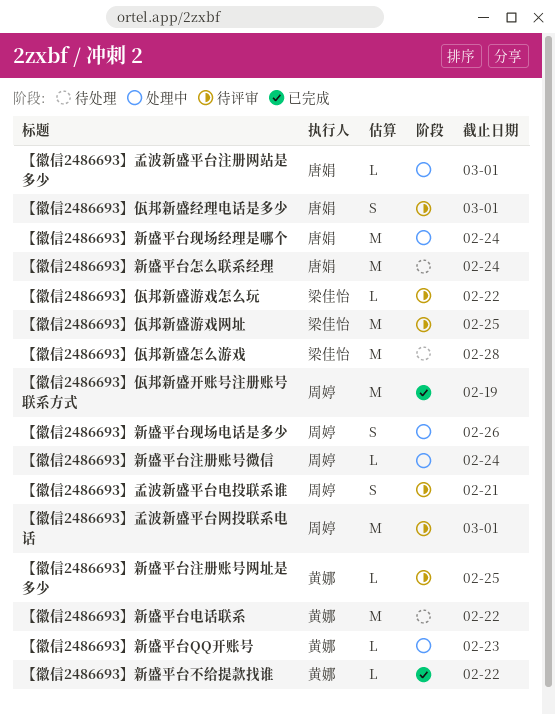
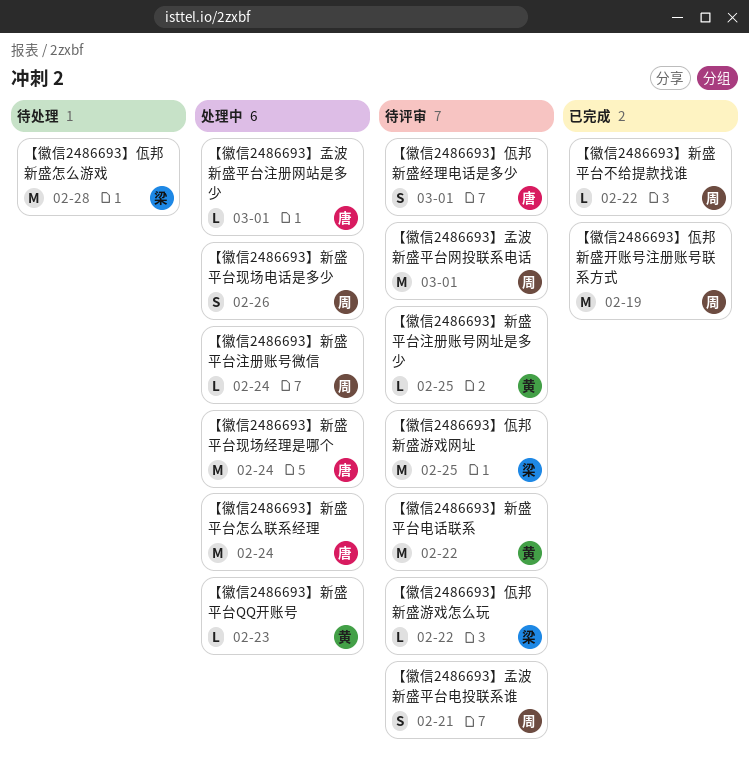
【徽信2486693】新盛平台不给提款找谁, owner: 黄娜 -> 周婷
【徽信2486693】新盛平台怎么联系经理, status: 待处理 -> 处理中
【徽信2486693】新盛平台电话联系, status: 待处理 -> 待评审

